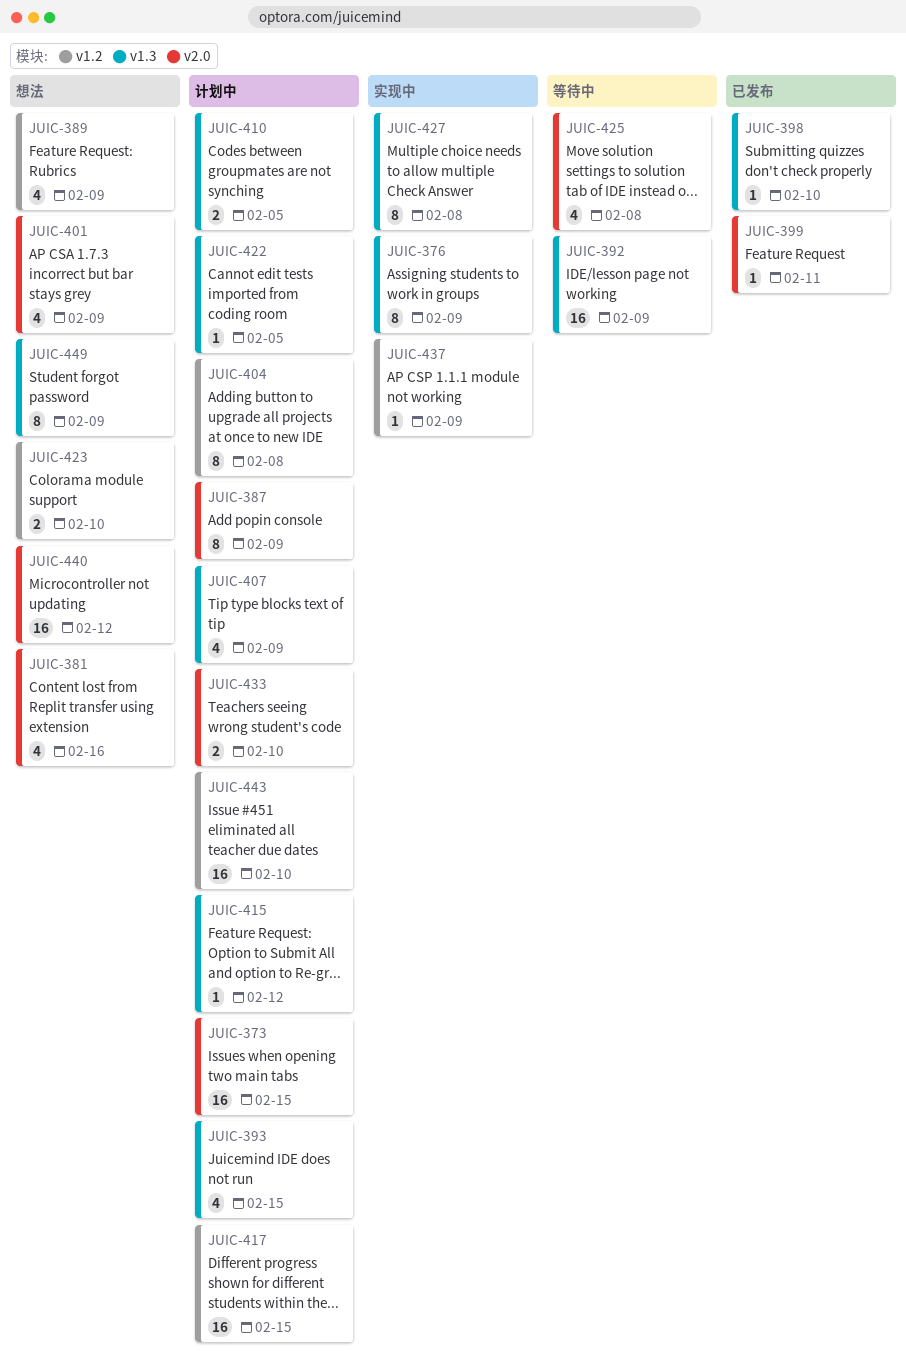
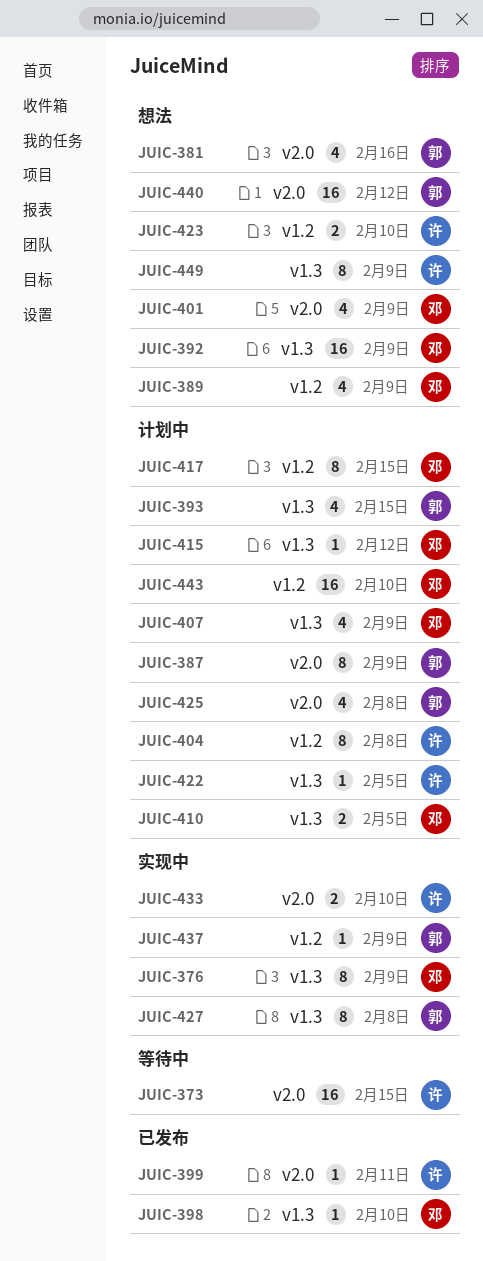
JUIC-373, status: 计划中 -> 等待中
JUIC-392, status: 等待中 -> 想法
JUIC-417, estimate: 16 -> 8
JUIC-425, status: 等待中 -> 计划中
JUIC-433, status: 计划中 -> 实现中

